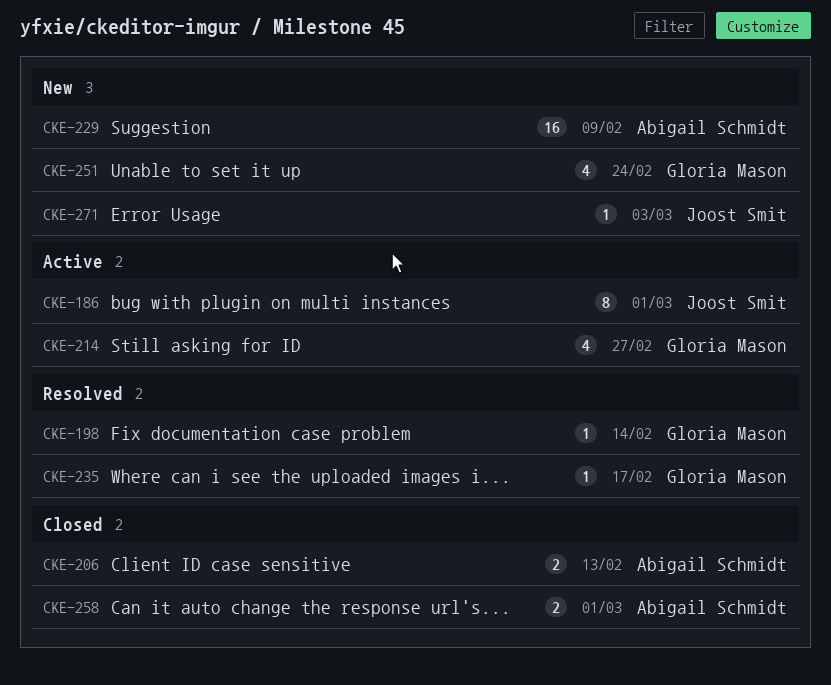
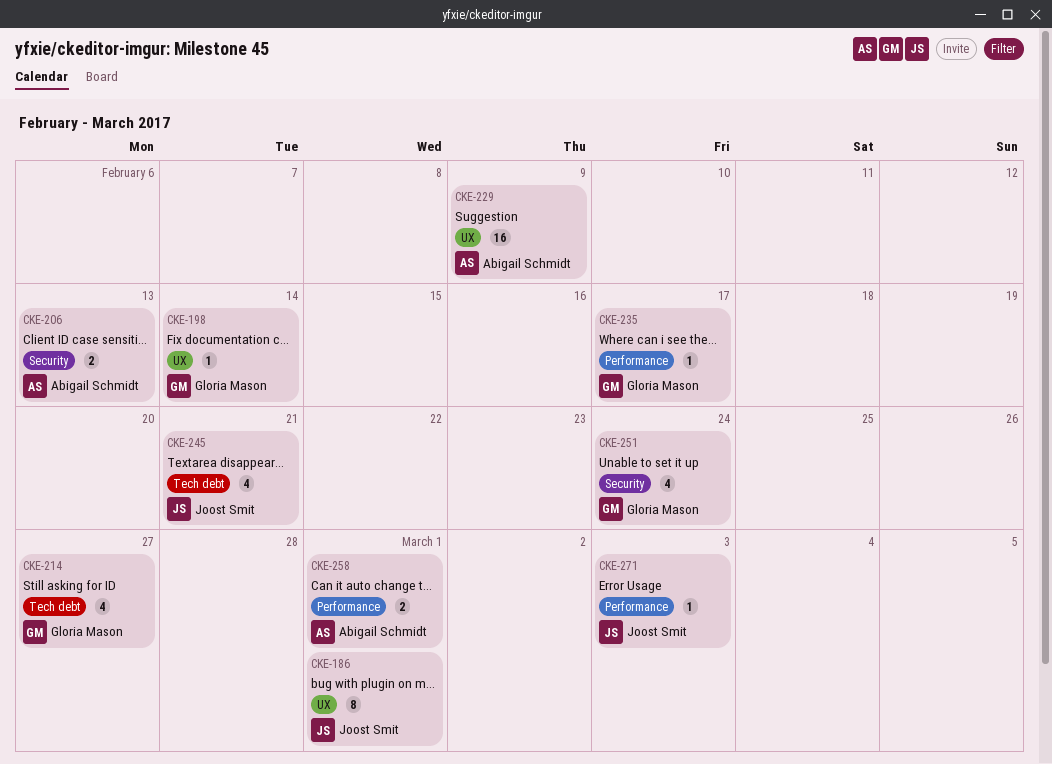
CKE-245: none -> present

